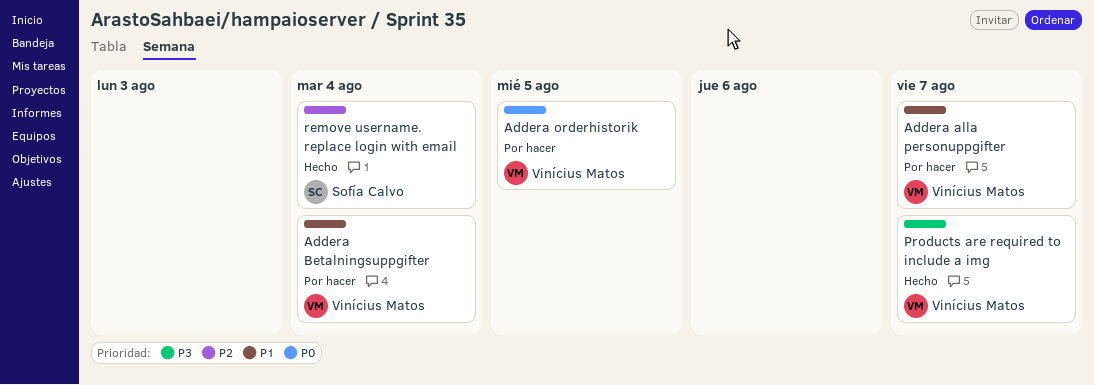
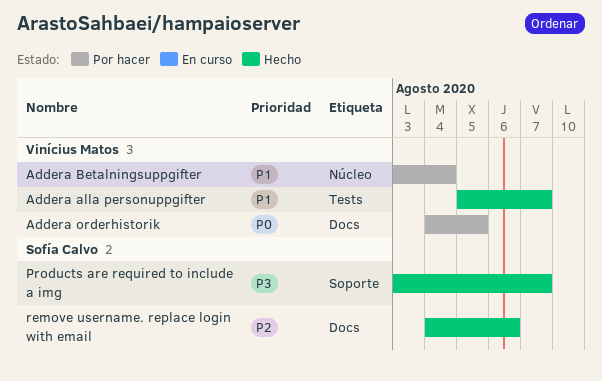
Addera alla personuppgifter, status: Por hacer -> Hecho
Products are required to include a img, owner: Vinícius Matos -> Sofía Calvo
remove username. replace login with email, due: Aug 4 -> Aug 6

